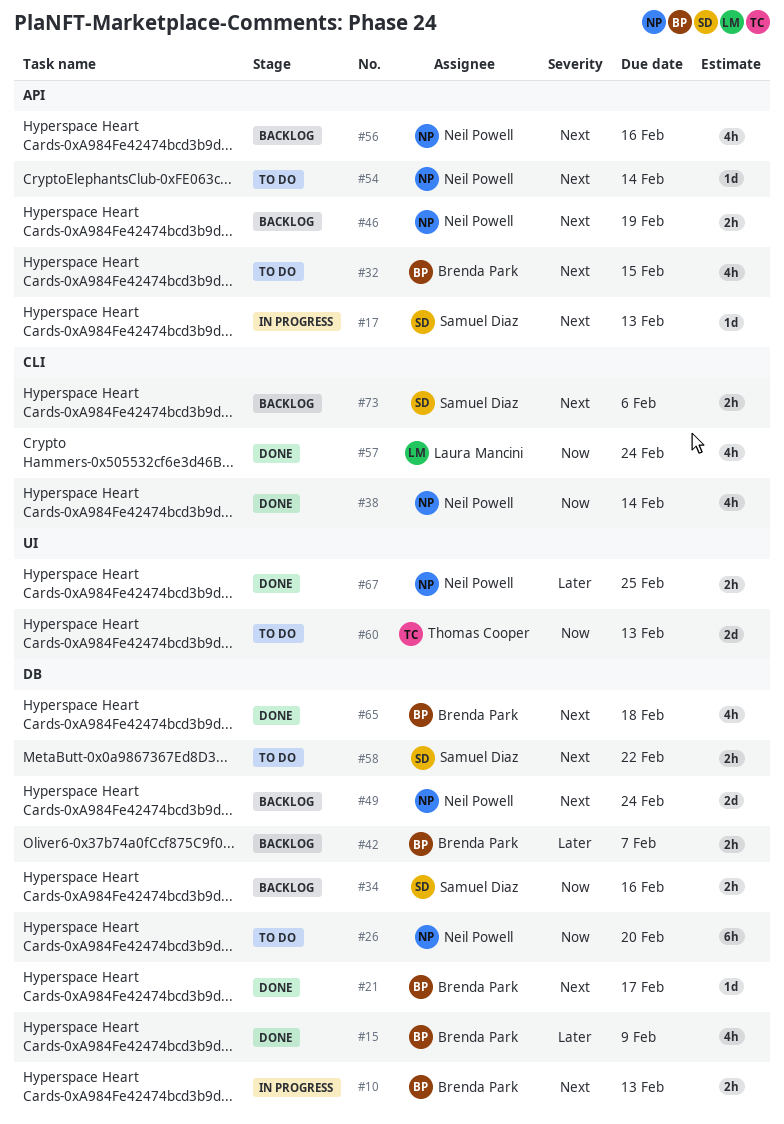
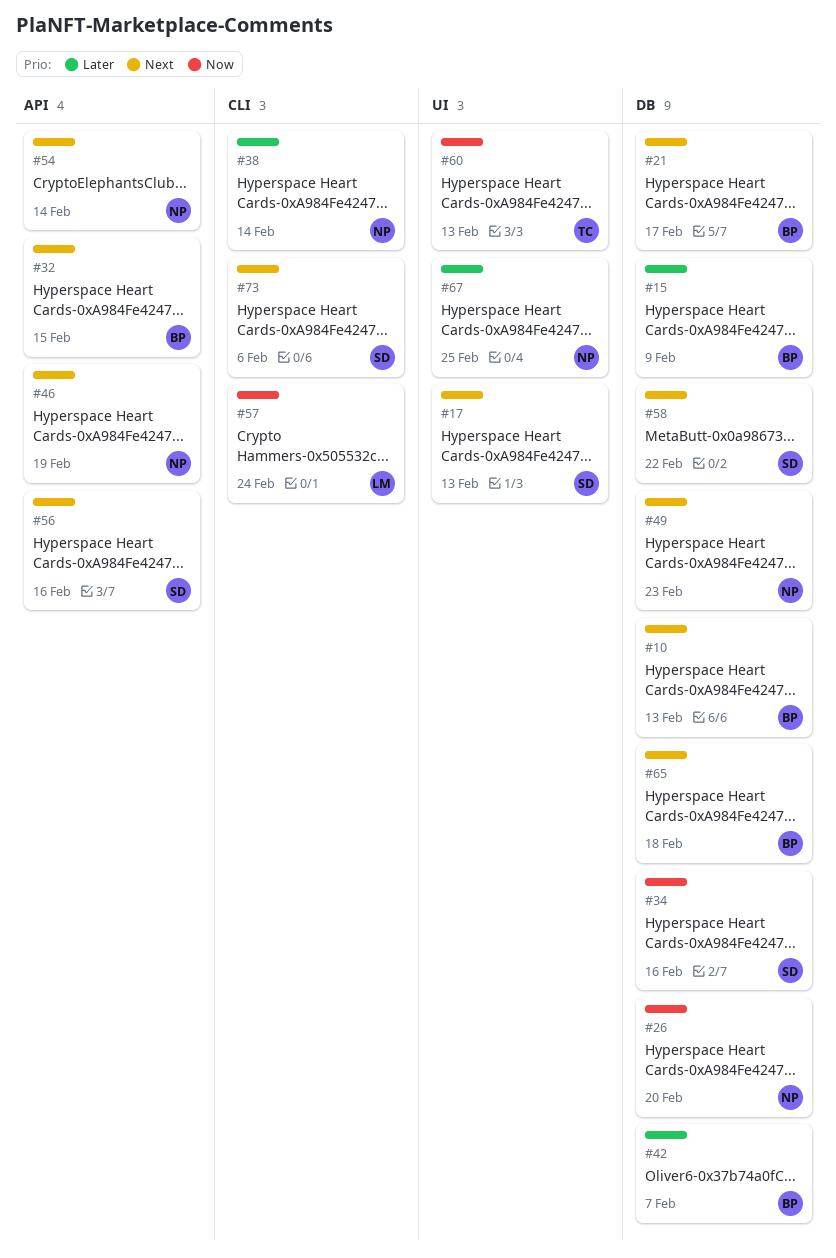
#17, label: API -> UI
#38, priority: Now -> Later
#49, due: Feb 24 -> Feb 23
#56, owner: Neil Powell -> Samuel Diaz

